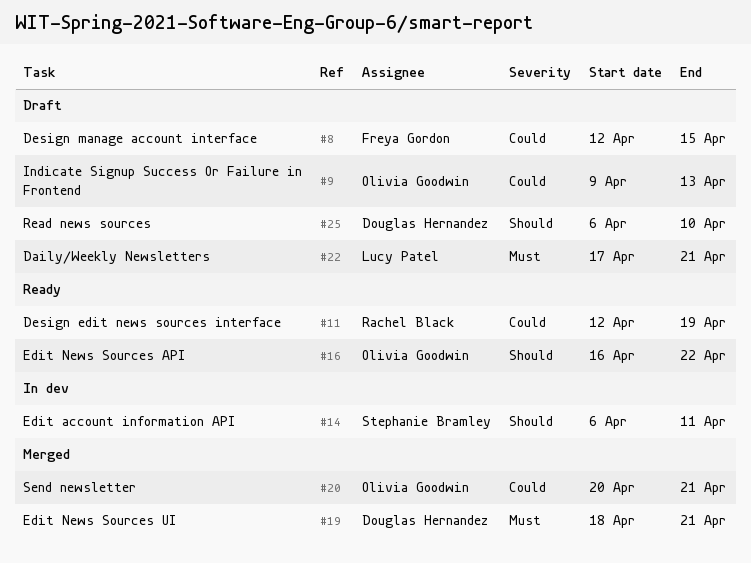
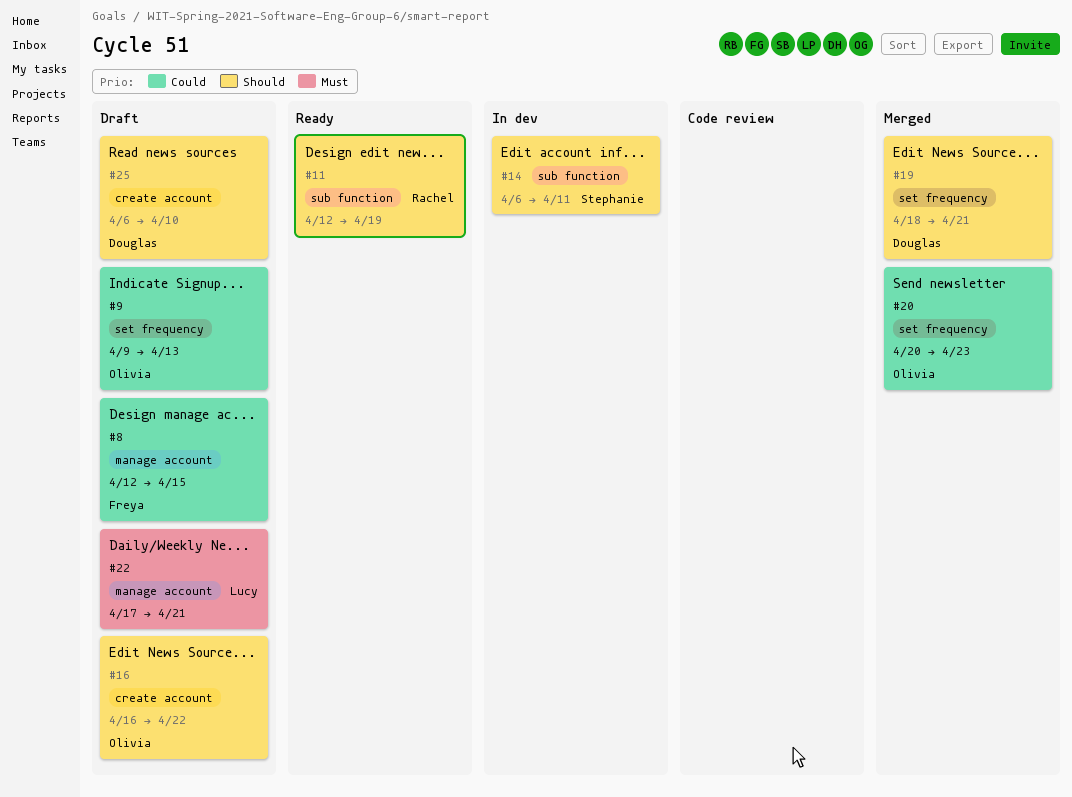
#11, priority: Could -> Should
#16, status: Ready -> Draft
#19, priority: Must -> Should
#20, due: Apr 21 -> Apr 23

